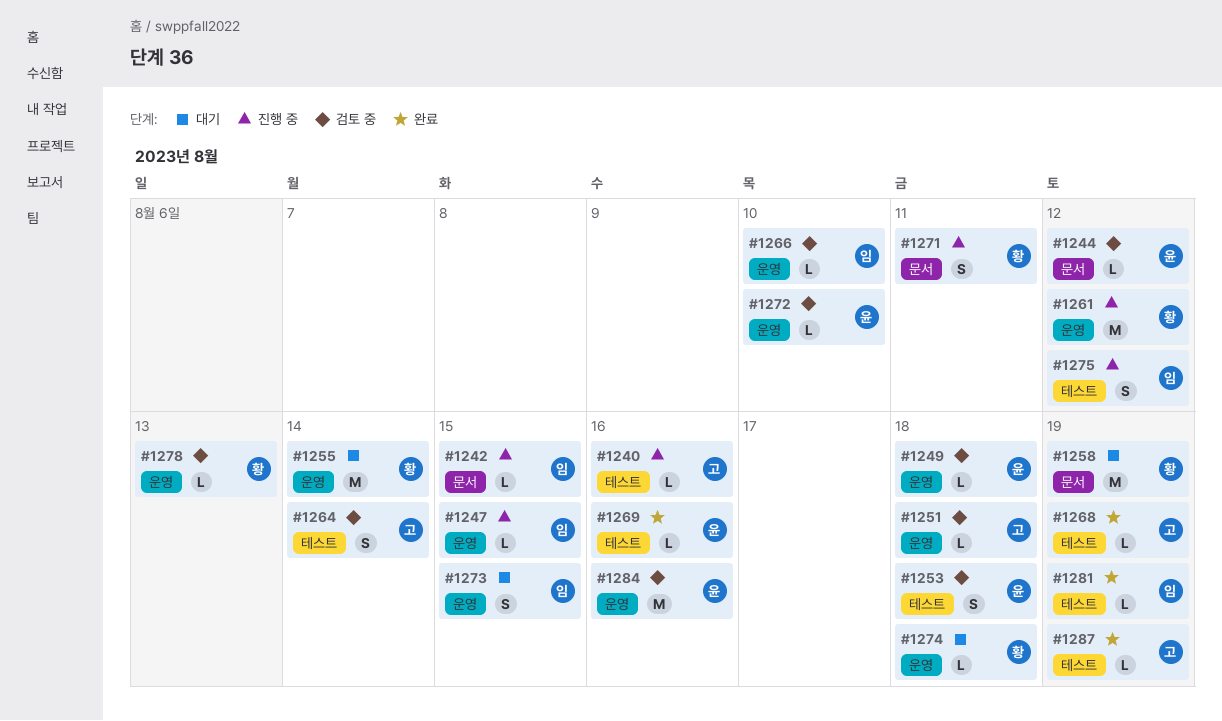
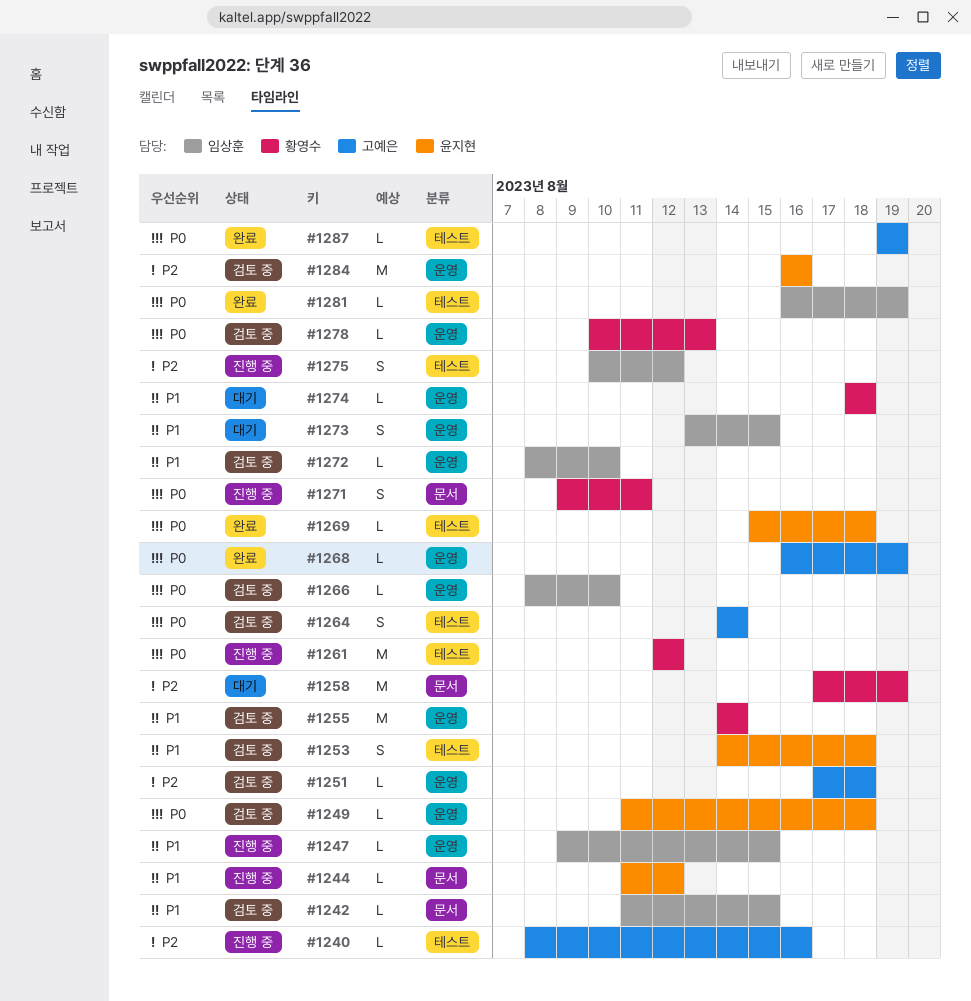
#1242, status: 진행 중 -> 검토 중
#1244, status: 검토 중 -> 진행 중
#1255, status: 대기 -> 검토 중
#1261, label: 운영 -> 테스트
#1268, label: 테스트 -> 운영
#1269, due: Aug 16 -> Aug 18
#1272, owner: 윤지현 -> 임상훈

